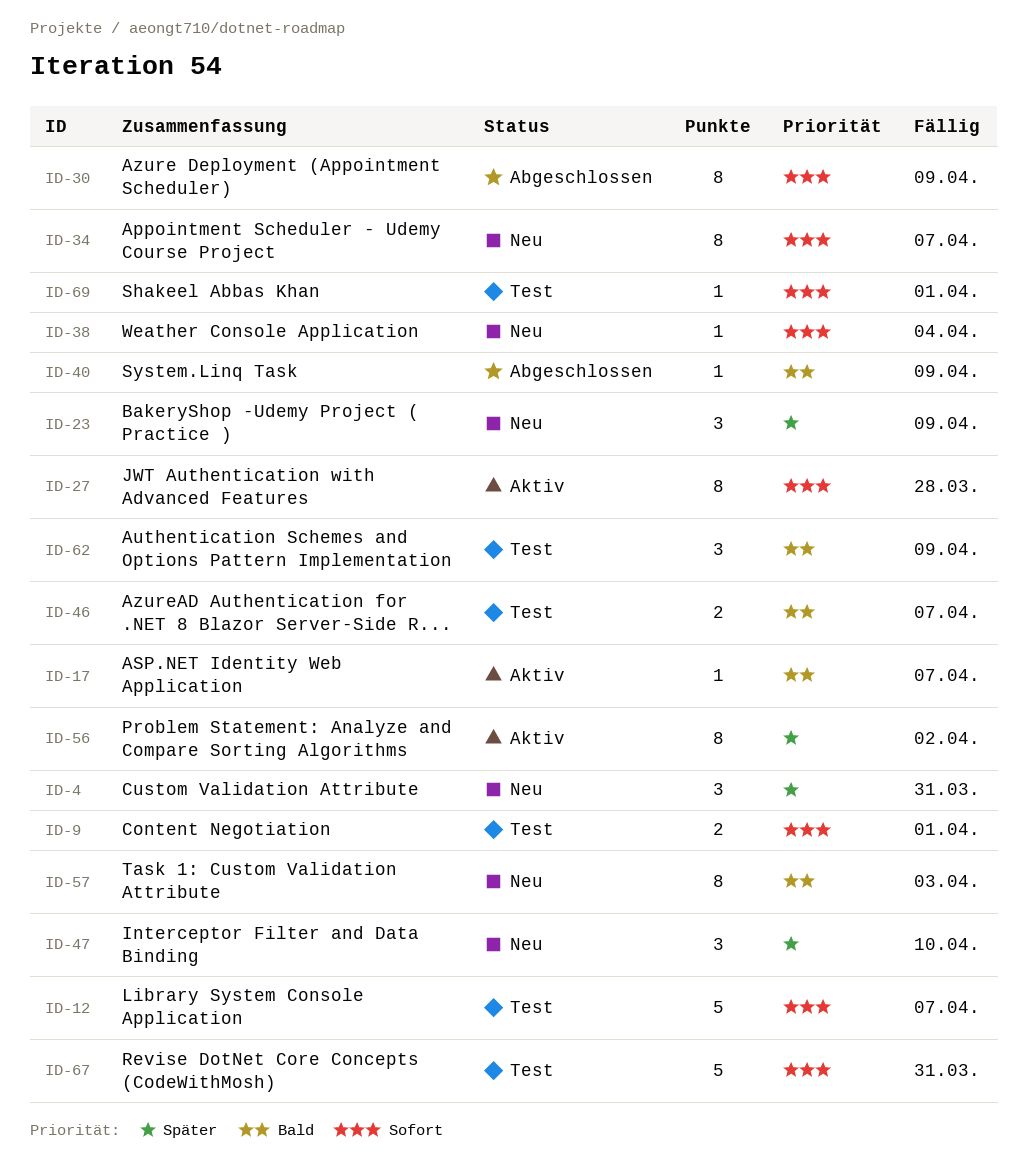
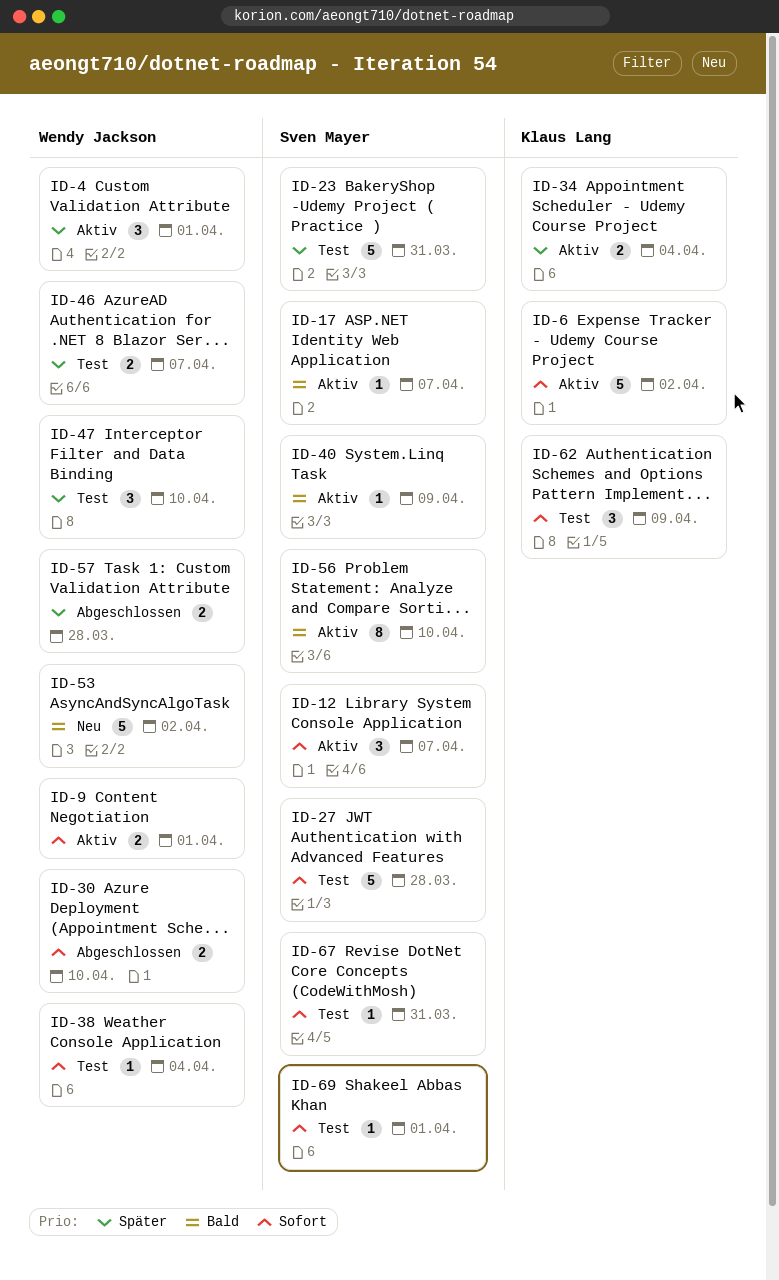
ID-4, status: Neu -> Aktiv
ID-4, due: Mar 31 -> Apr 1
ID-6: none -> present
ID-9, status: Test -> Aktiv
ID-12, status: Test -> Aktiv
ID-12, estimate: 5 -> 3
ID-23, status: Neu -> Test
ID-23, estimate: 3 -> 5
ID-23, due: Apr 9 -> Mar 31
ID-27, status: Aktiv -> Test
ID-27, estimate: 8 -> 5
ID-30, estimate: 8 -> 2
ID-30, due: Apr 9 -> Apr 10
ID-34, status: Neu -> Aktiv
ID-34, priority: Sofort -> Später
ID-34, estimate: 8 -> 2
ID-34, due: Apr 7 -> Apr 4
ID-38, status: Neu -> Test
ID-40, status: Abgeschlossen -> Aktiv
ID-46, priority: Bald -> Später
ID-47, status: Neu -> Test
ID-53: none -> present
ID-56, priority: Später -> Bald
ID-56, due: Apr 2 -> Apr 10
ID-57, status: Neu -> Abgeschlossen
ID-57, priority: Bald -> Später
ID-57, estimate: 8 -> 2
ID-57, due: Apr 3 -> Mar 28
ID-62, priority: Bald -> Sofort
ID-67, estimate: 5 -> 1

